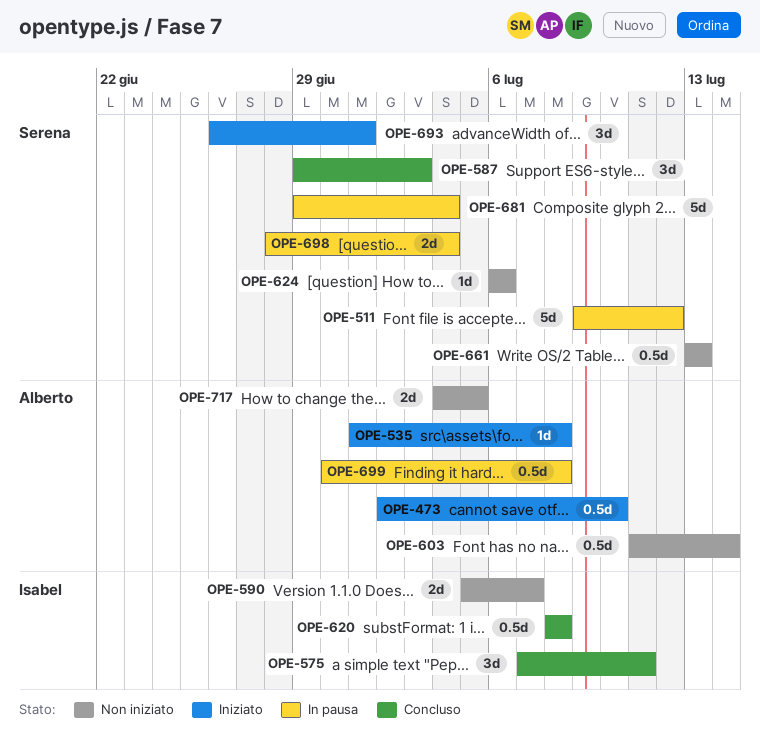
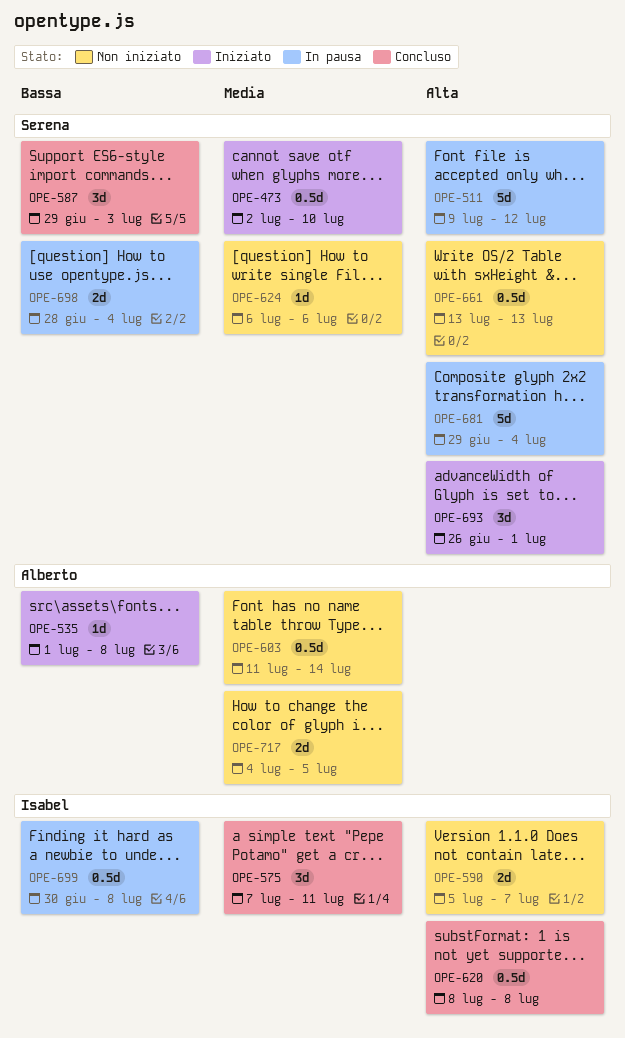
OPE-473, owner: Alberto -> Serena
OPE-699, owner: Alberto -> Isabel

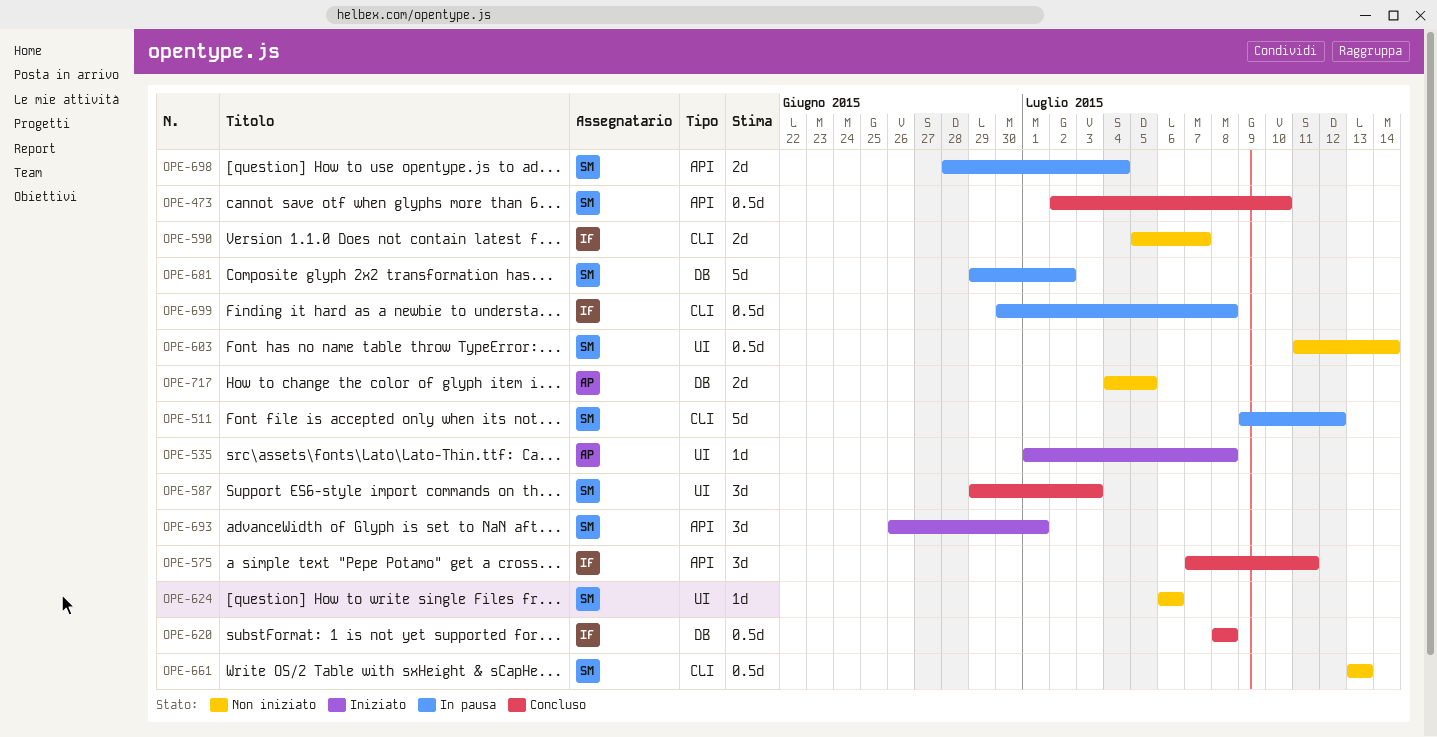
OPE-473, status: Iniziato -> Concluso
OPE-603, owner: Alberto -> Serena
OPE-681, due: Jul 4 -> Jul 2

